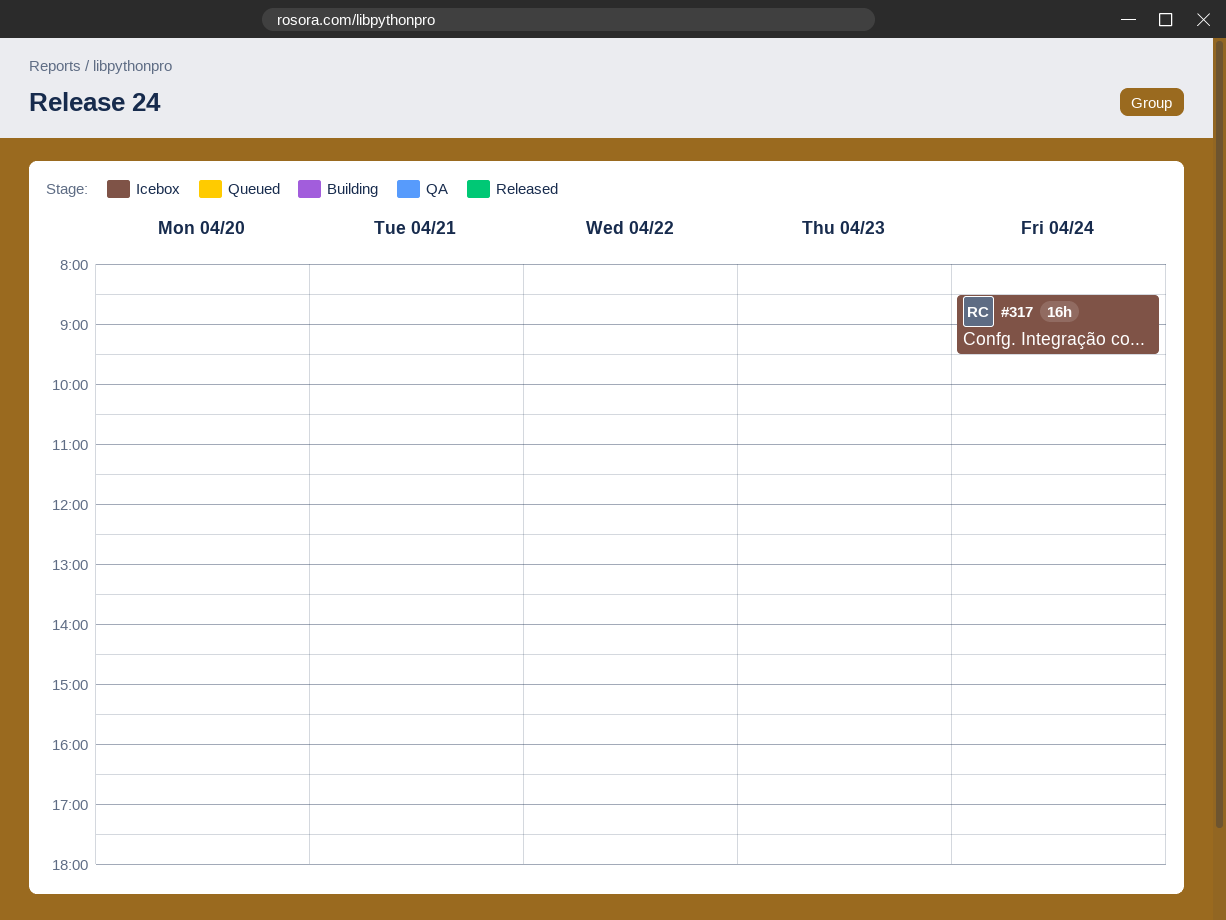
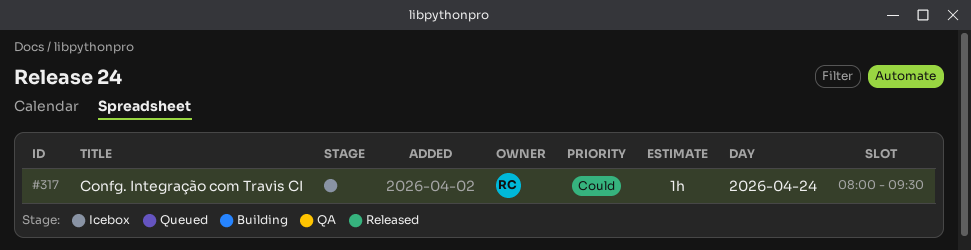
#317, estimate: 16h -> 1h
#317, begins: 08:30 -> 08:00

